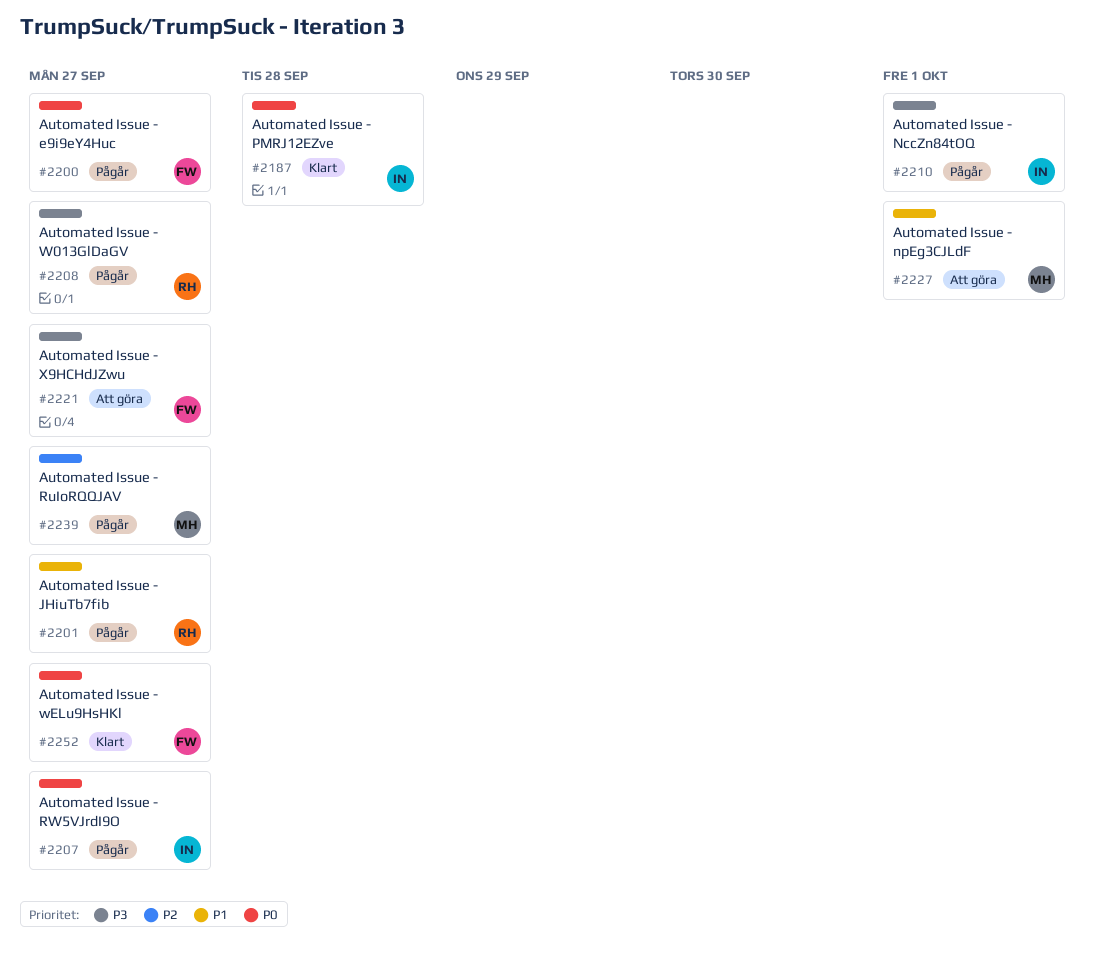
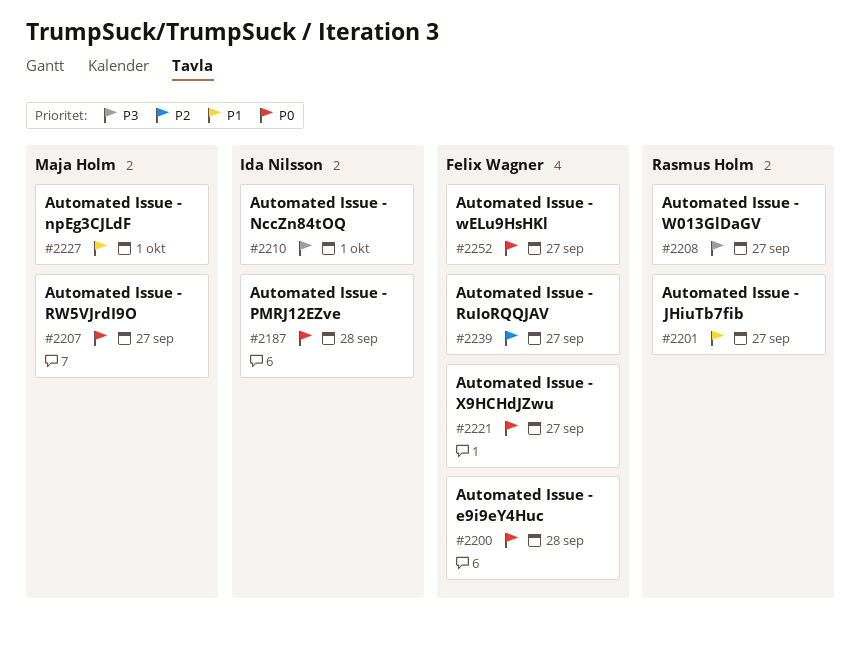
#2200, due: Sep 27 -> Sep 28
#2207, owner: Ida Nilsson -> Maja Holm
#2221, priority: P3 -> P0
#2239, owner: Maja Holm -> Felix Wagner

